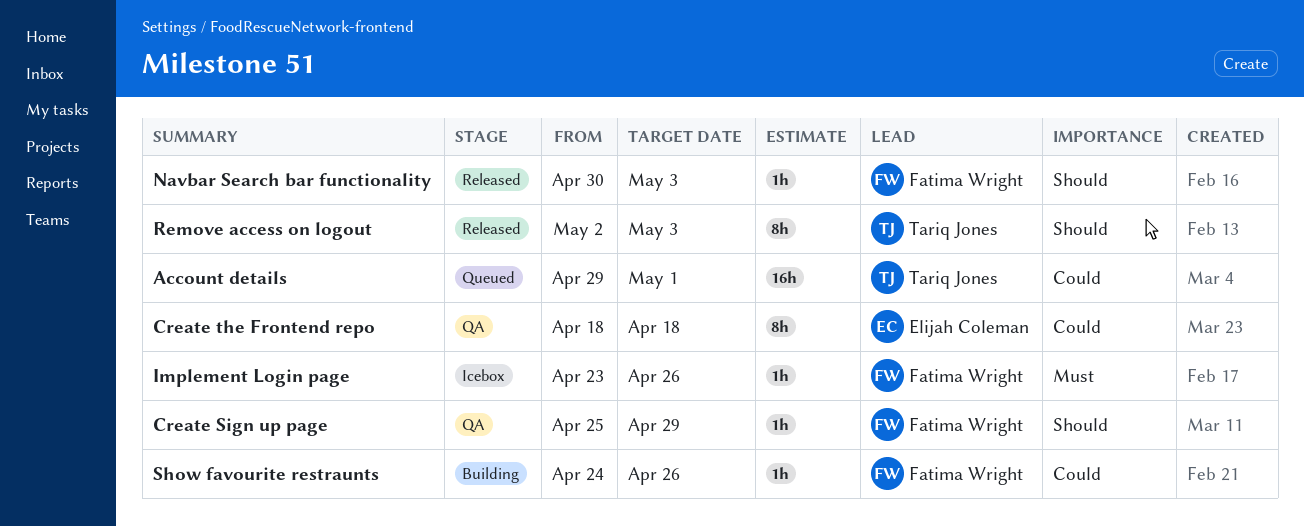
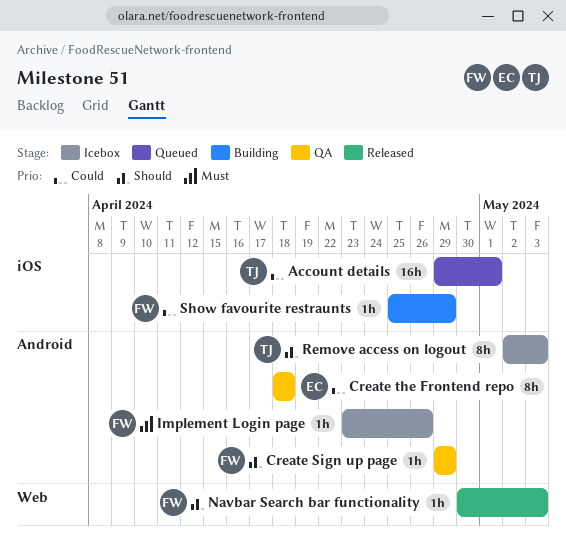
Create Sign up page, start: Apr 25 -> Apr 29
Remove access on logout, status: Released -> Icebox
Show favourite restraunts, start: Apr 24 -> Apr 25
Show favourite restraunts, due: Apr 26 -> Apr 29

